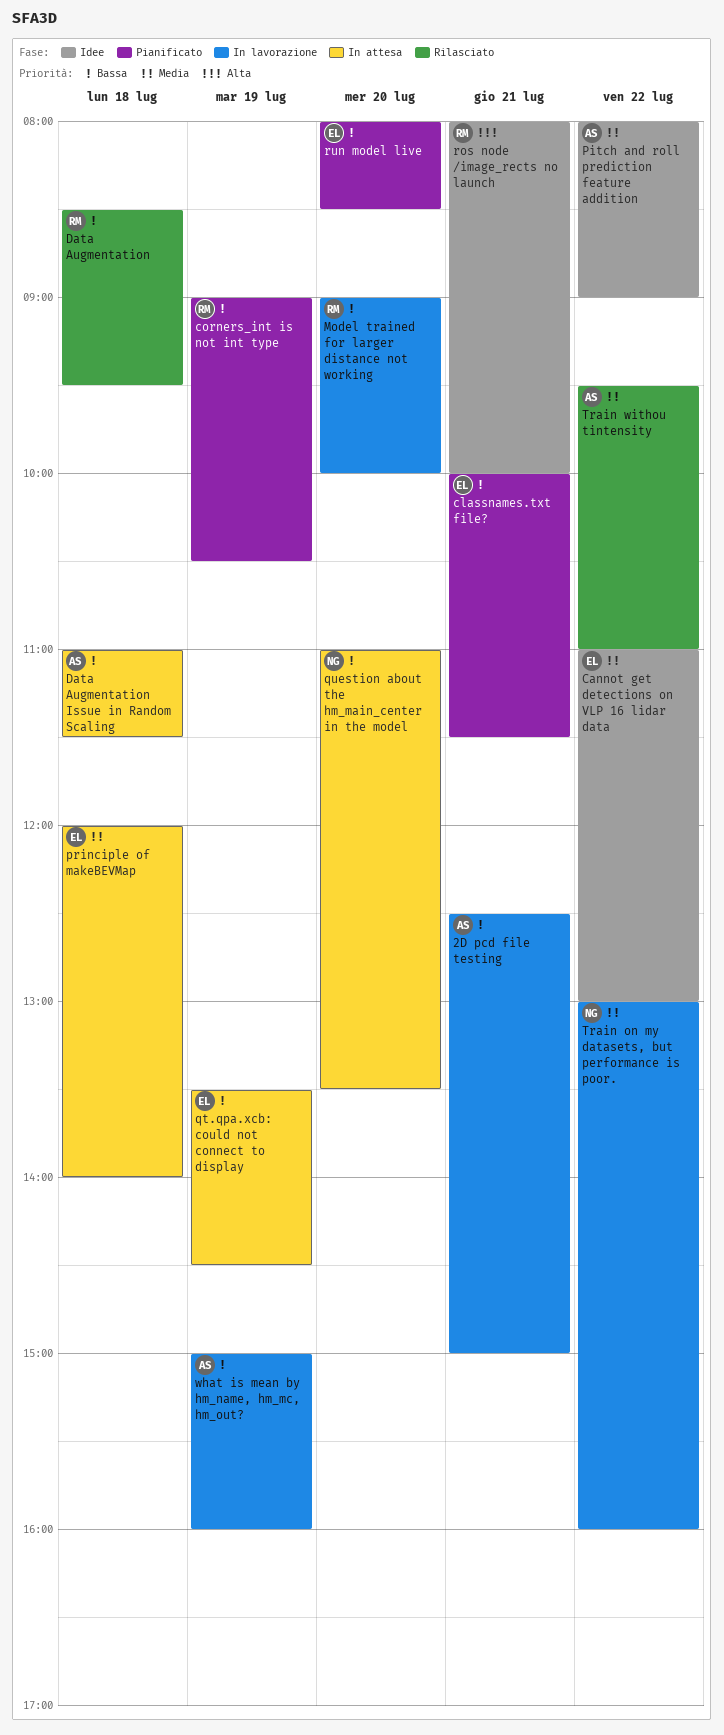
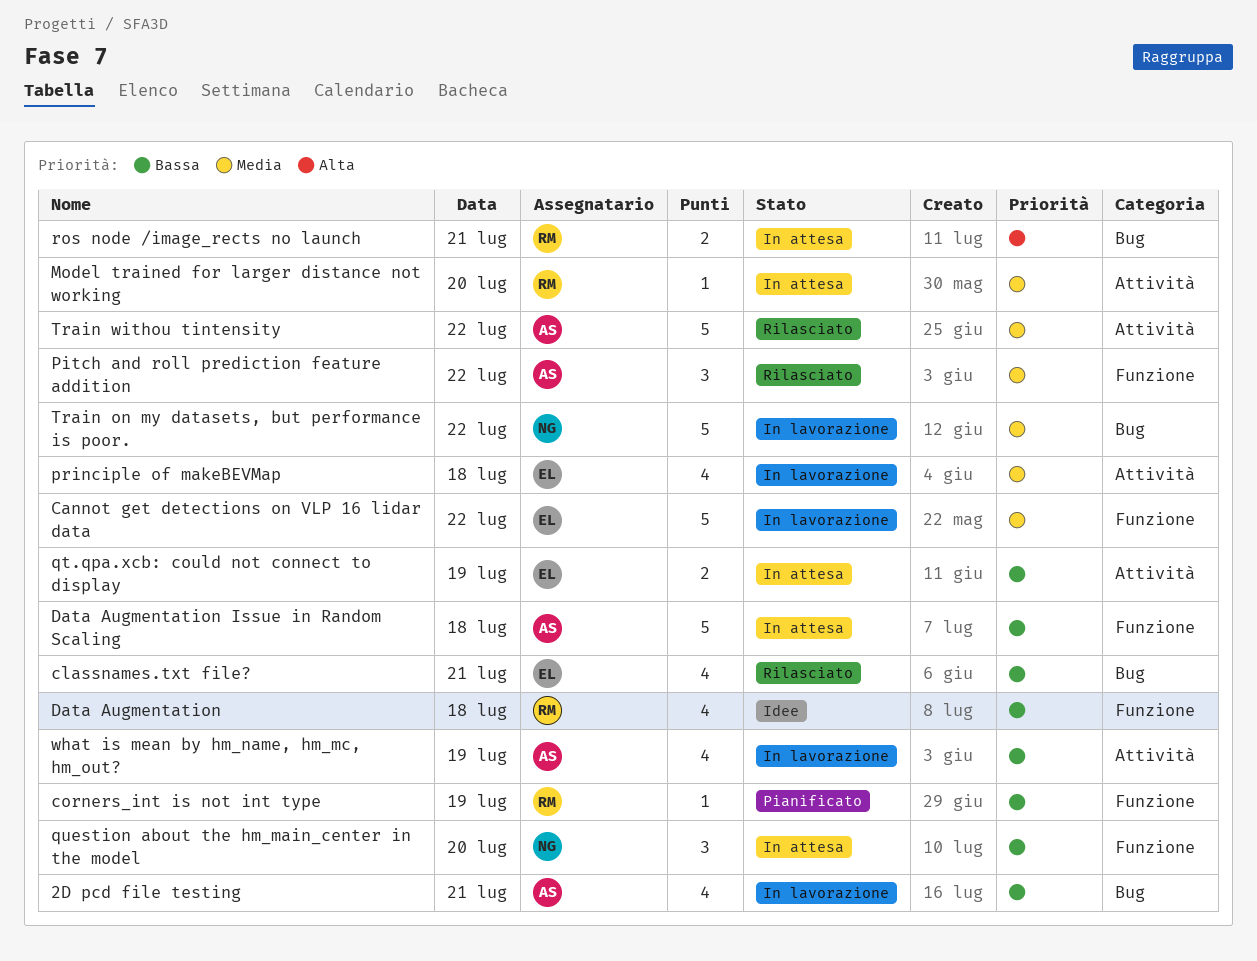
Cannot get detections on VLP 16 lidar data, status: Idee -> In lavorazione
classnames.txt file?, status: Pianificato -> Rilasciato
Data Augmentation, status: Rilasciato -> Idee
Model trained for larger distance not working, status: In lavorazione -> In attesa
Model trained for larger distance not working, priority: Bassa -> Media
Pitch and roll prediction feature addition, status: Idee -> Rilasciato
principle of makeBEVMap, status: In attesa -> In lavorazione
ros node /image_rects no launch, status: Idee -> In attesa
run model live: present -> none

